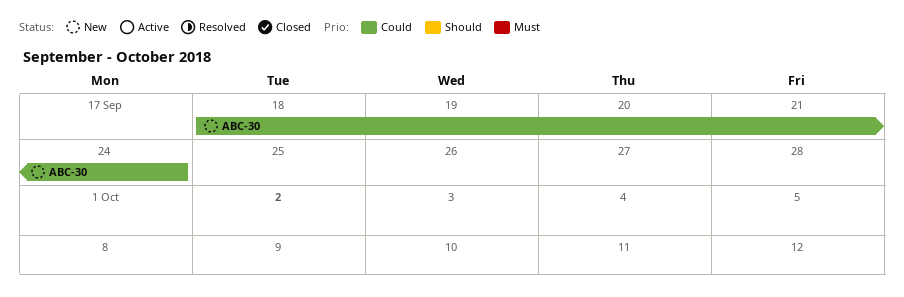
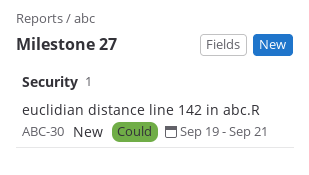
ABC-30, start: Sep 18 -> Sep 19
ABC-30, due: Sep 24 -> Sep 21

